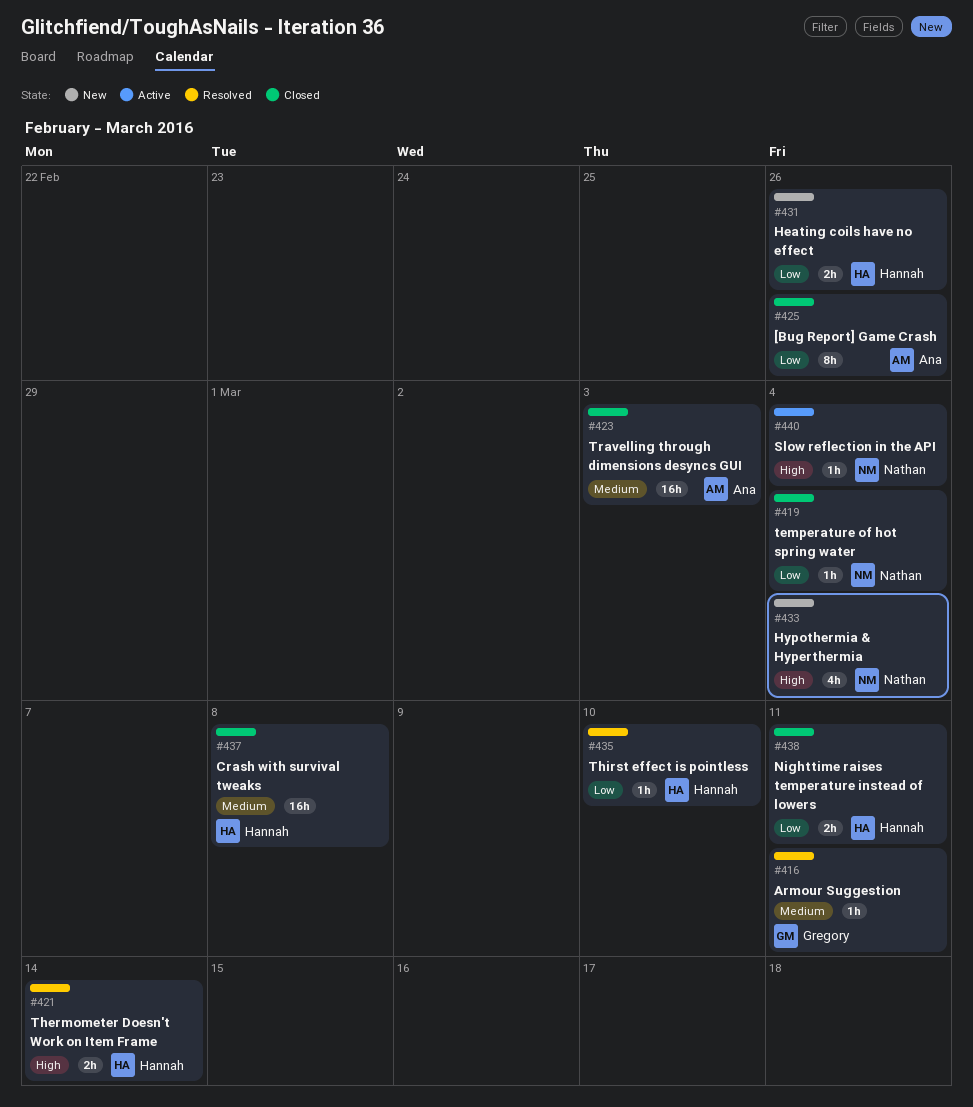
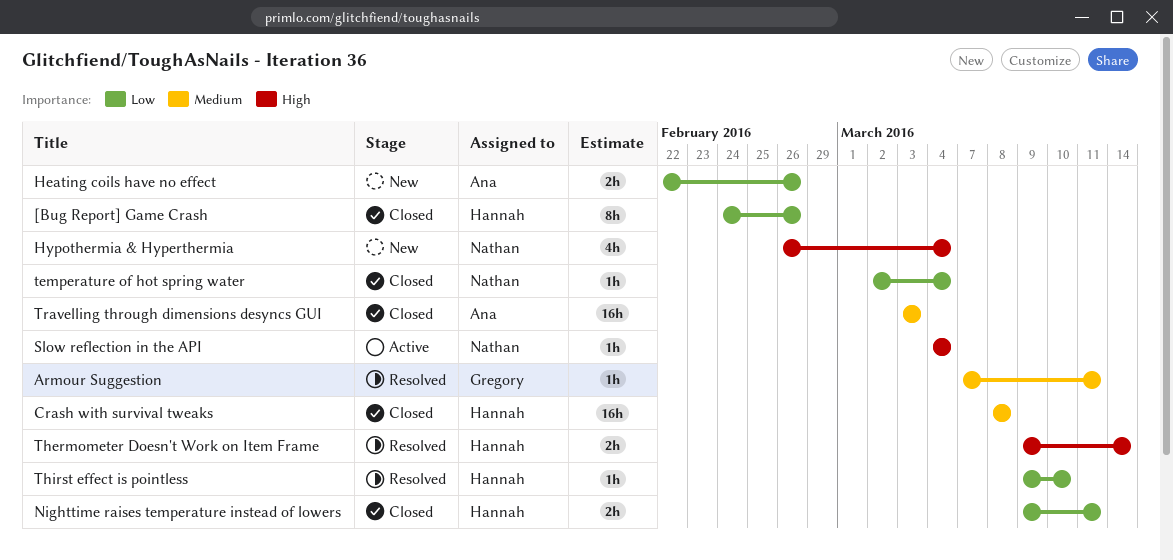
[Bug Report] Game Crash, owner: Ana -> Hannah
Heating coils have no effect, owner: Hannah -> Ana

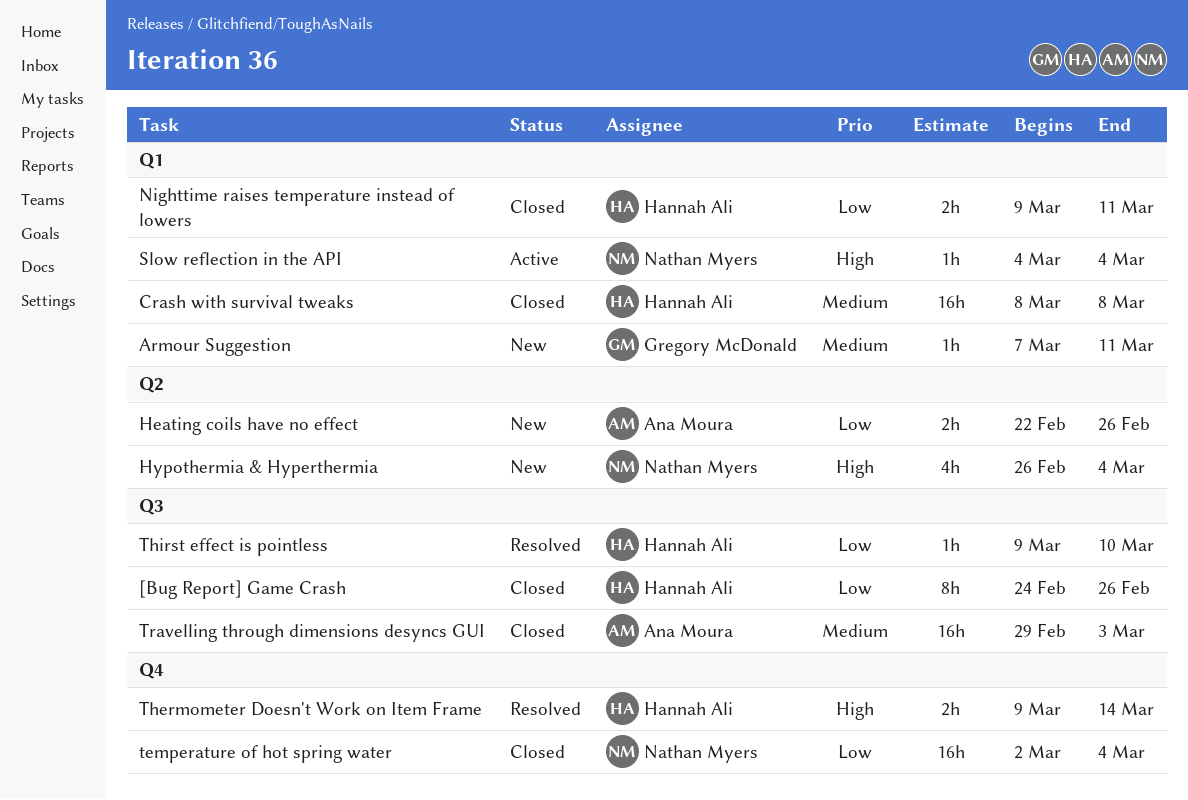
Armour Suggestion, status: Resolved -> New
temperature of hot spring water, estimate: 1h -> 16h
Travelling through dimensions desyncs GUI, start: Mar 3 -> Feb 29

